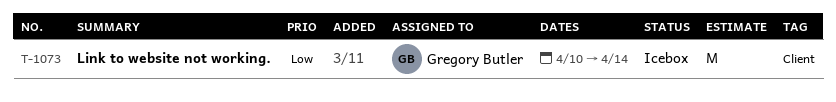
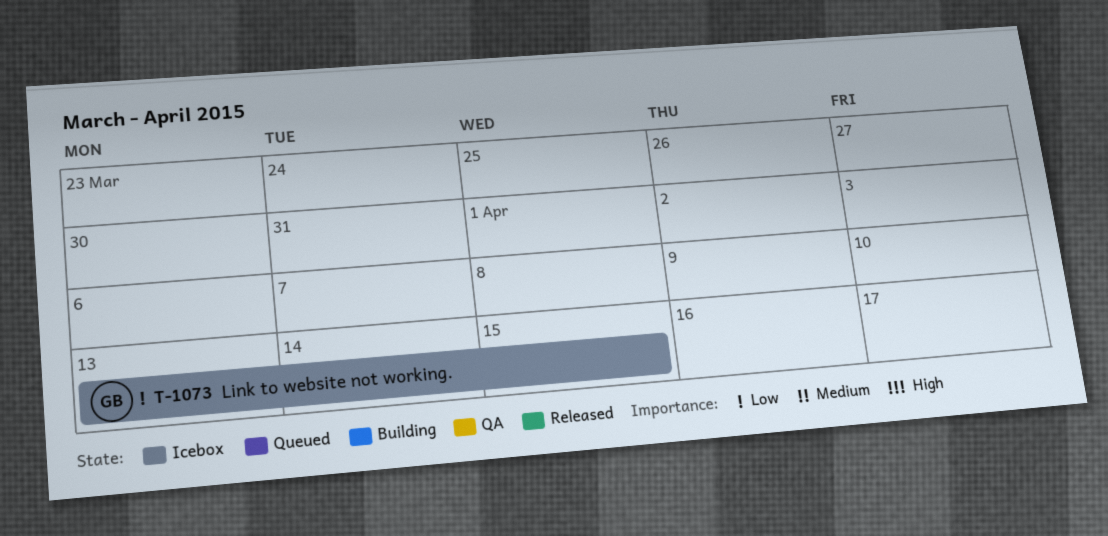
T-1073, start: Apr 10 -> Apr 13
T-1073, due: Apr 14 -> Apr 15

